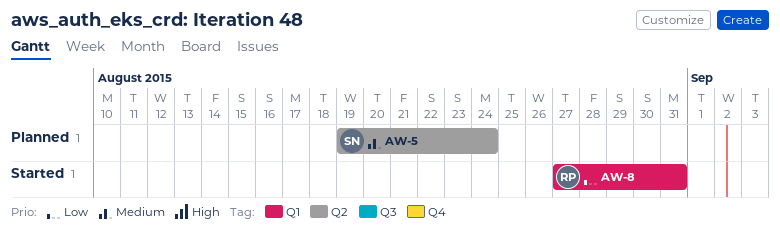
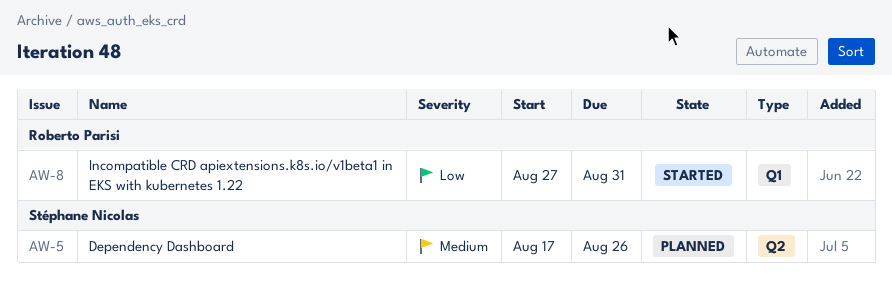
AW-5, start: Aug 19 -> Aug 17
AW-5, due: Aug 24 -> Aug 26

